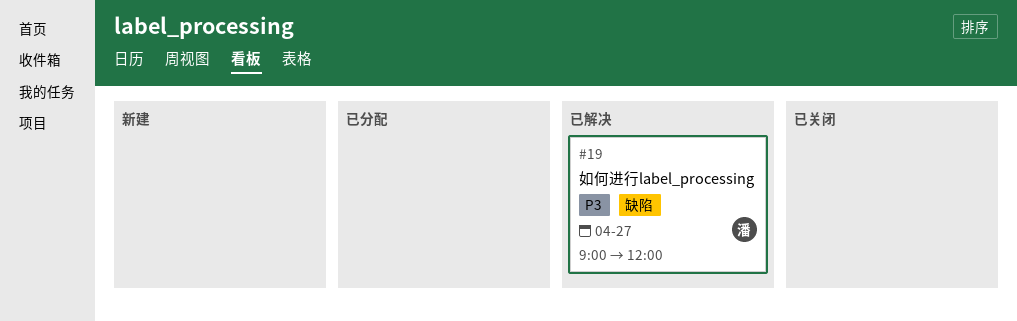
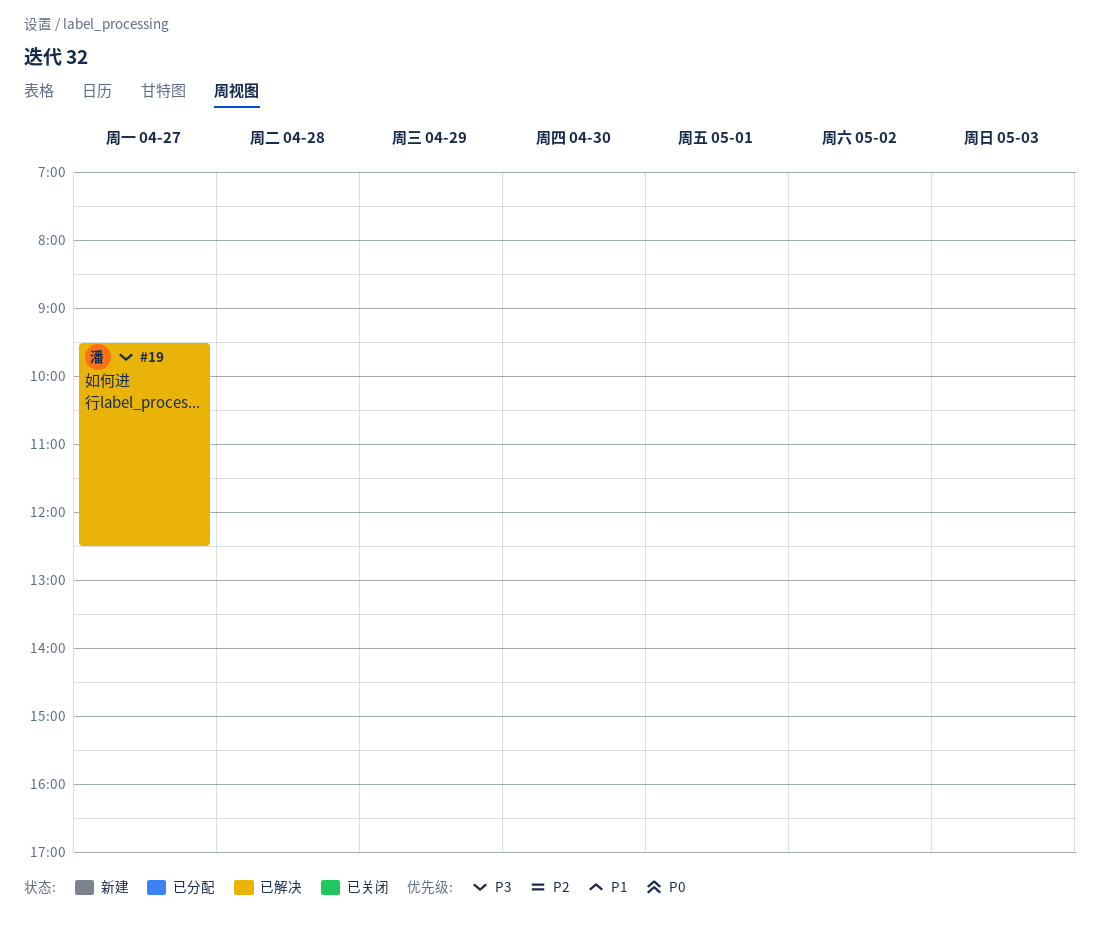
#19, begins: 09:00 -> 09:30
#19, ends: 12:00 -> 12:30

